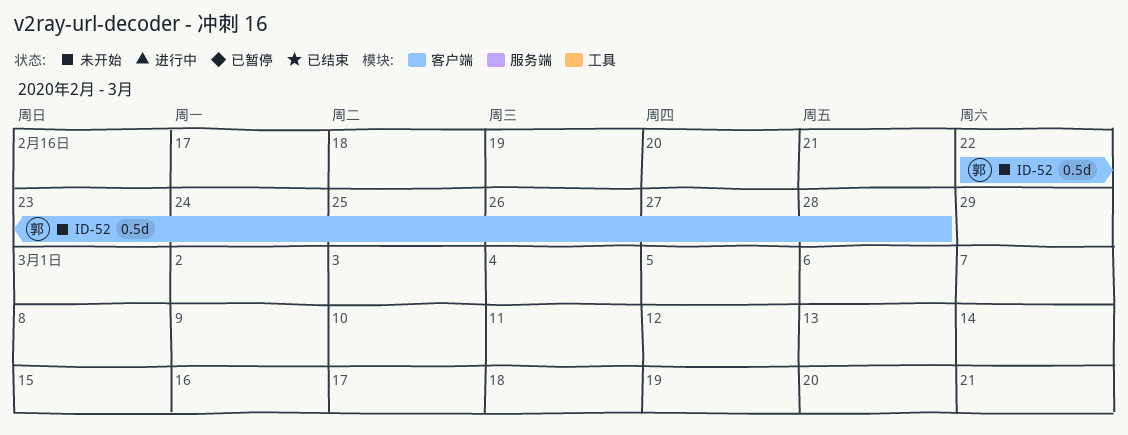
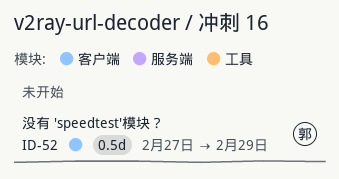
ID-52, start: Feb 22 -> Feb 27
ID-52, due: Feb 28 -> Feb 29

